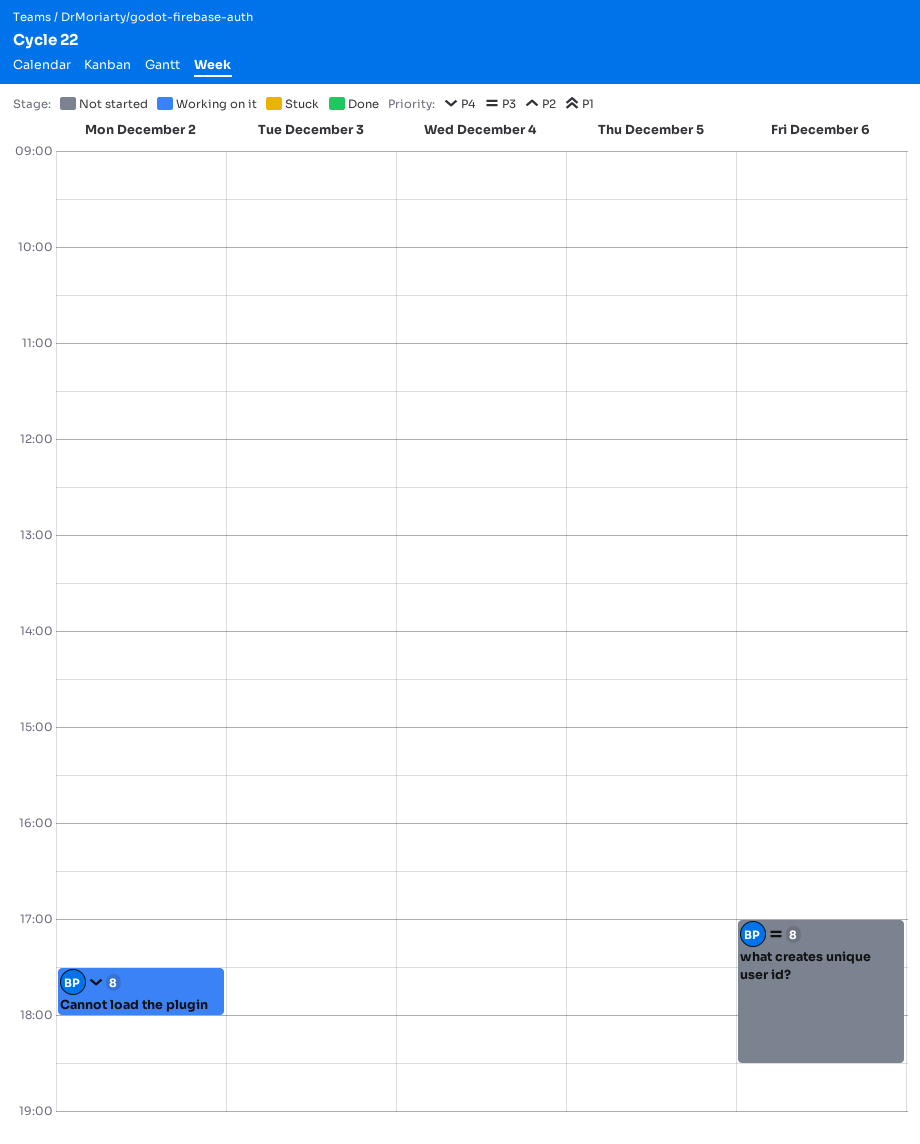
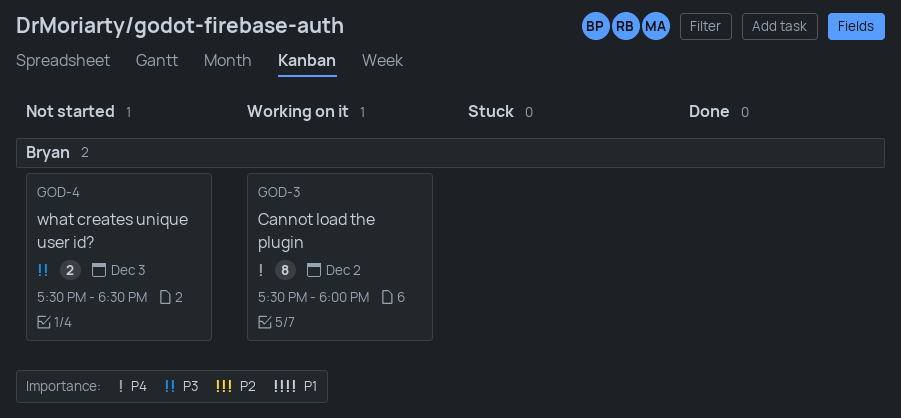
what creates unique user id?, estimate: 8 -> 2
what creates unique user id?, day: Dec 6 -> Dec 3
what creates unique user id?, begins: 17:00 -> 17:30

